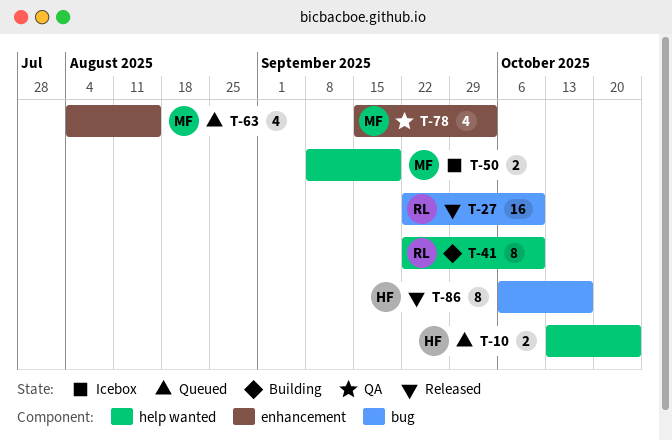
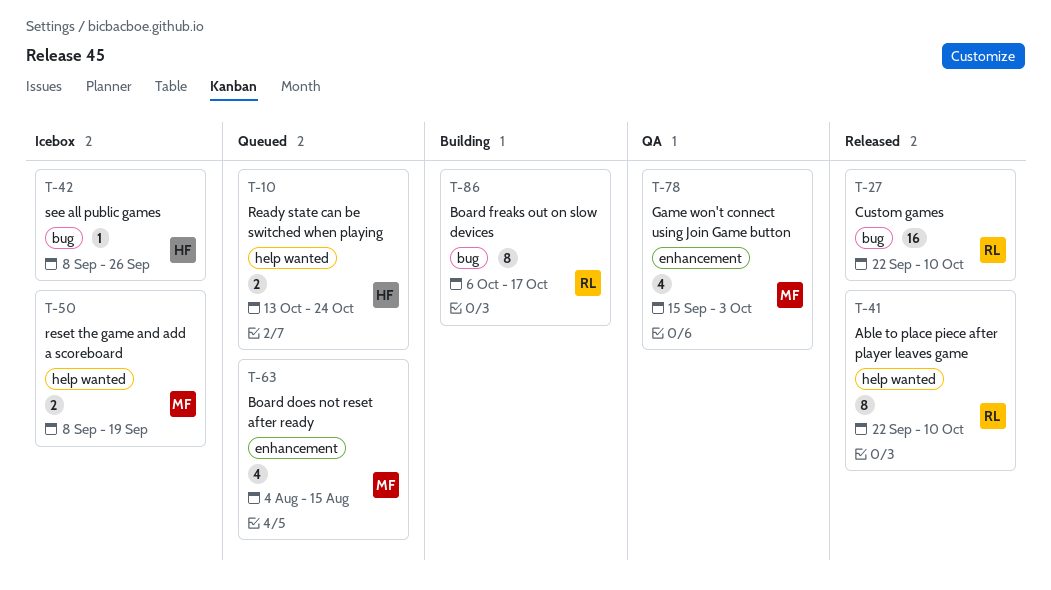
T-41, status: Building -> Released
T-42: none -> present
T-86, status: Released -> Building
T-86, owner: HF -> RL

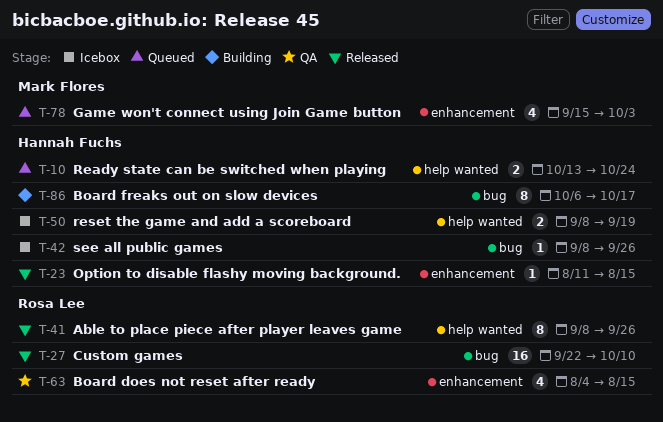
T-23: none -> present
T-41, start: Sep 22 -> Sep 8
T-41, due: Oct 10 -> Sep 26
T-50, owner: Mark Flores -> Hannah Fuchs
T-63, status: Queued -> QA
T-63, owner: Mark Flores -> Rosa Lee
T-78, status: QA -> Queued
T-86, owner: Rosa Lee -> Hannah Fuchs

